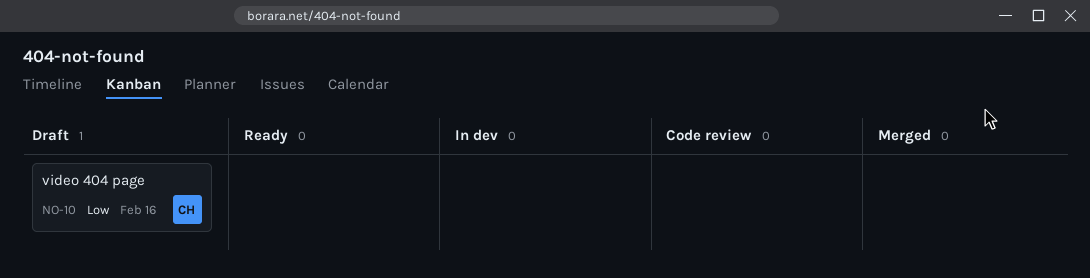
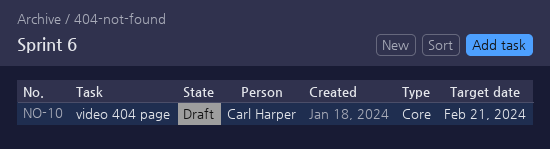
NO-10, due: Feb 16 -> Feb 21

